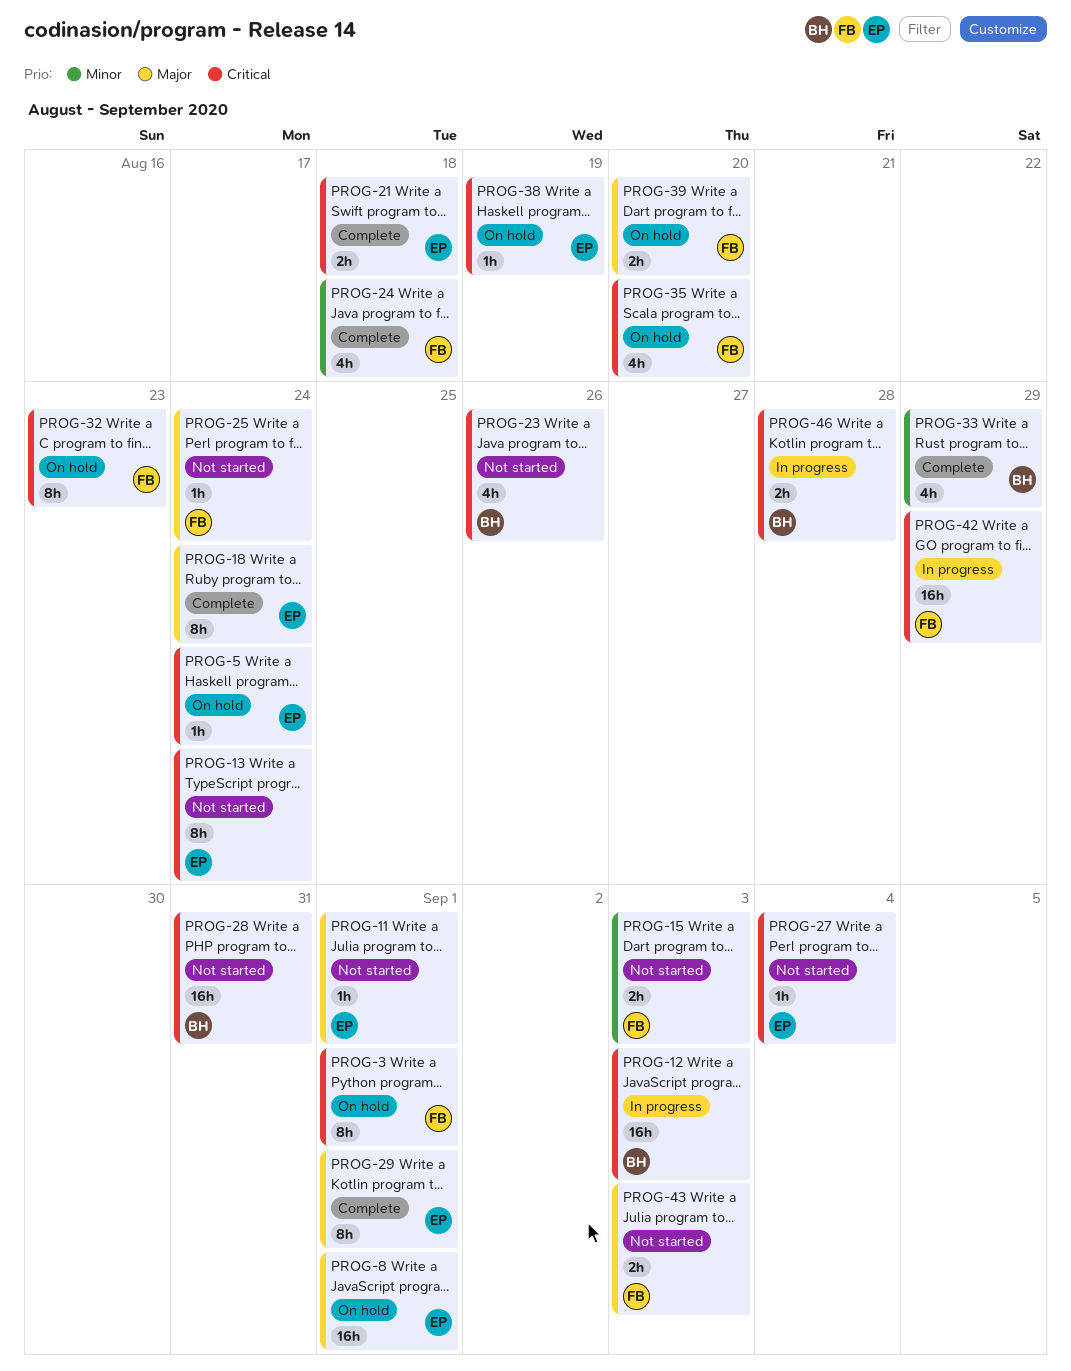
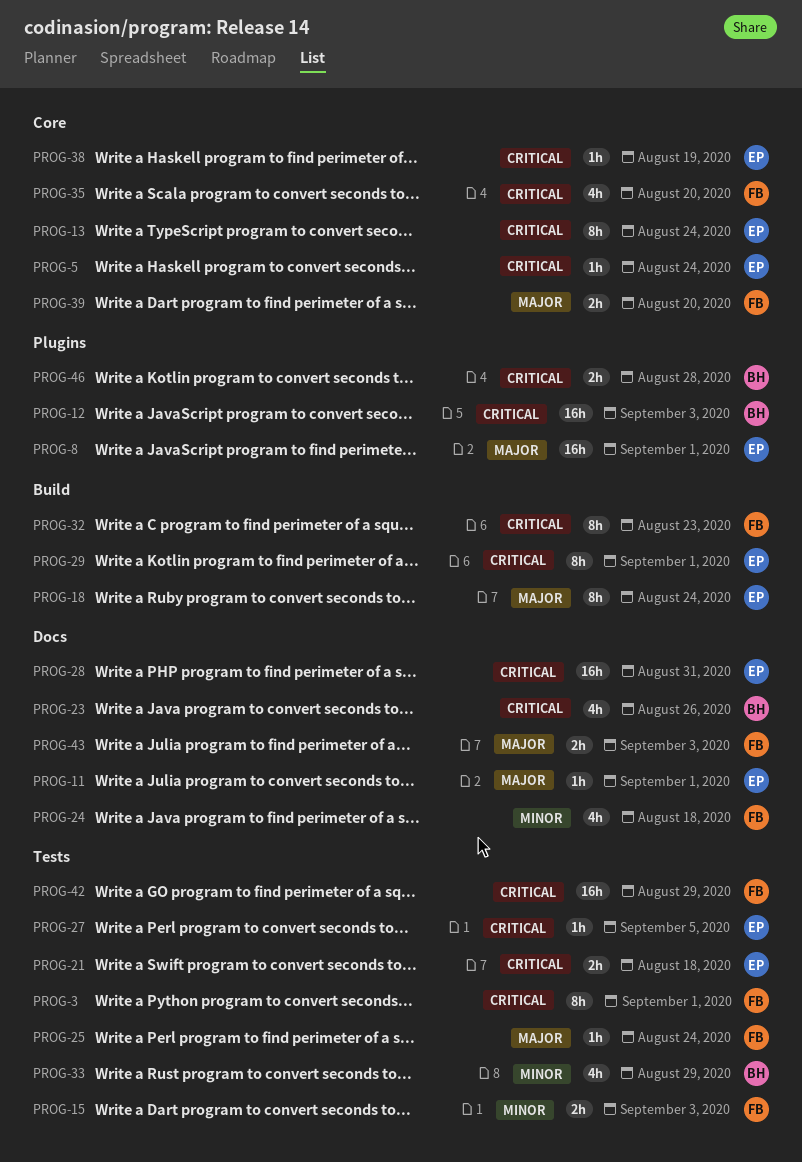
PROG-27, due: Sep 4 -> Sep 5
PROG-28, owner: BH -> EP
PROG-29, priority: Major -> Critical

